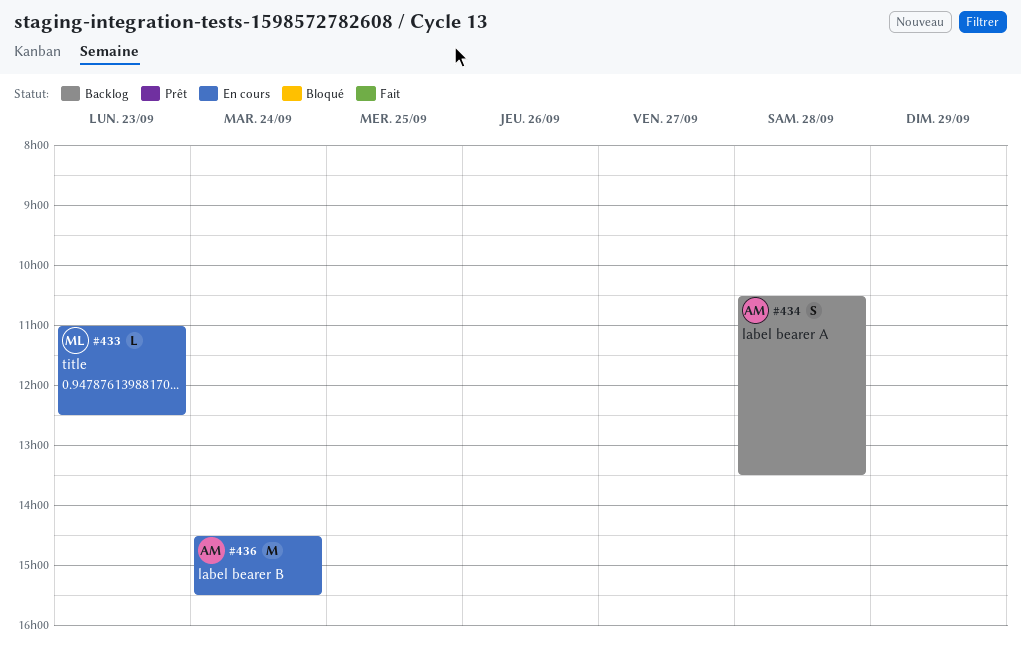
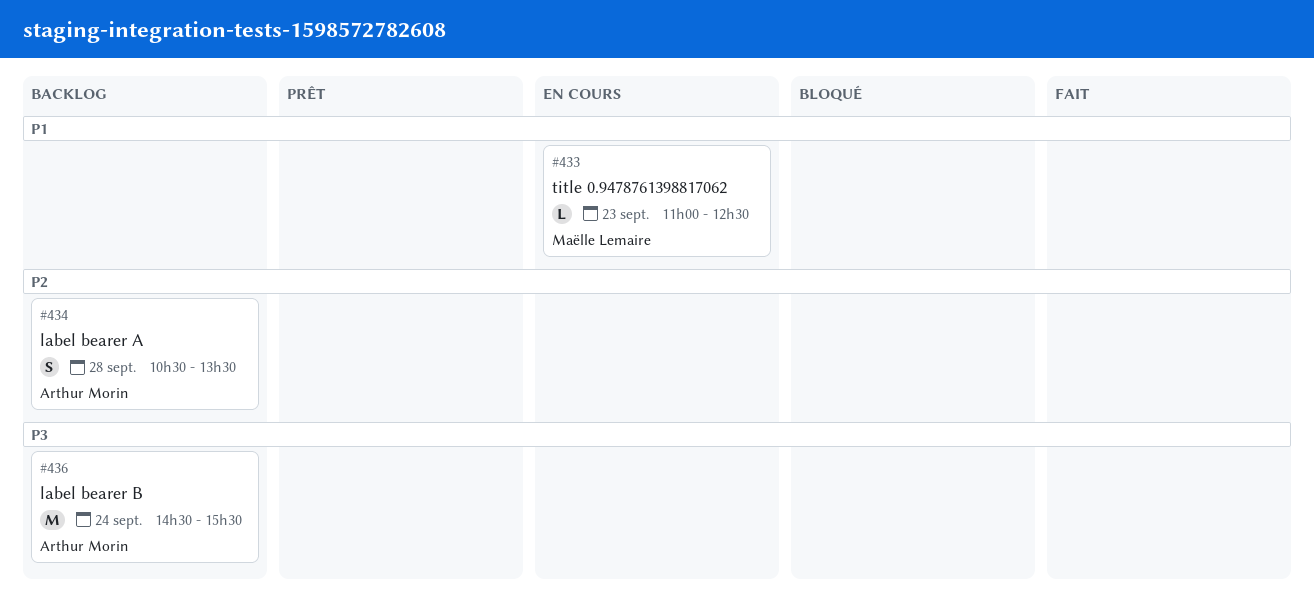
#436, status: En cours -> Backlog

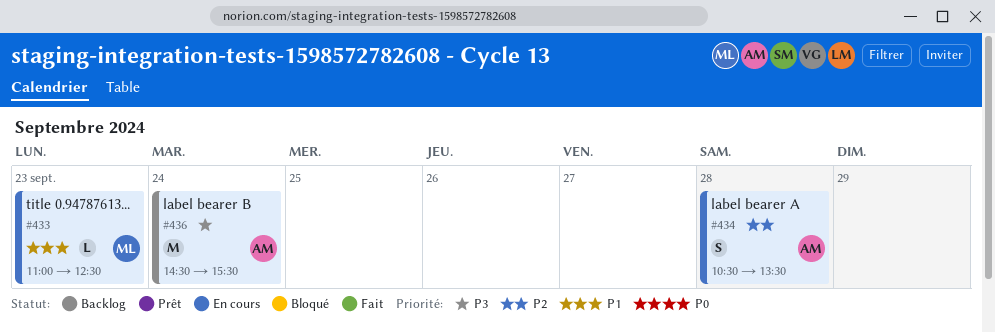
#434, status: Backlog -> En cours

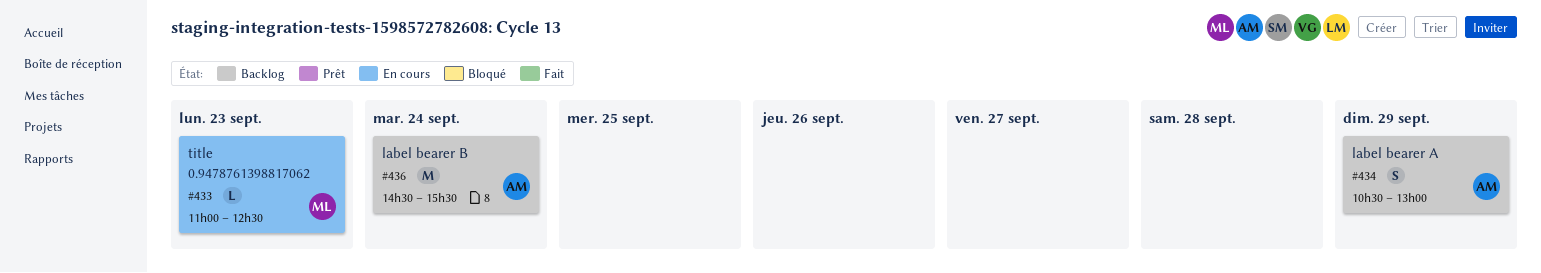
#434, status: En cours -> Backlog
#434, day: Sep 28 -> Sep 29
#434, ends: 13:30 -> 13:00

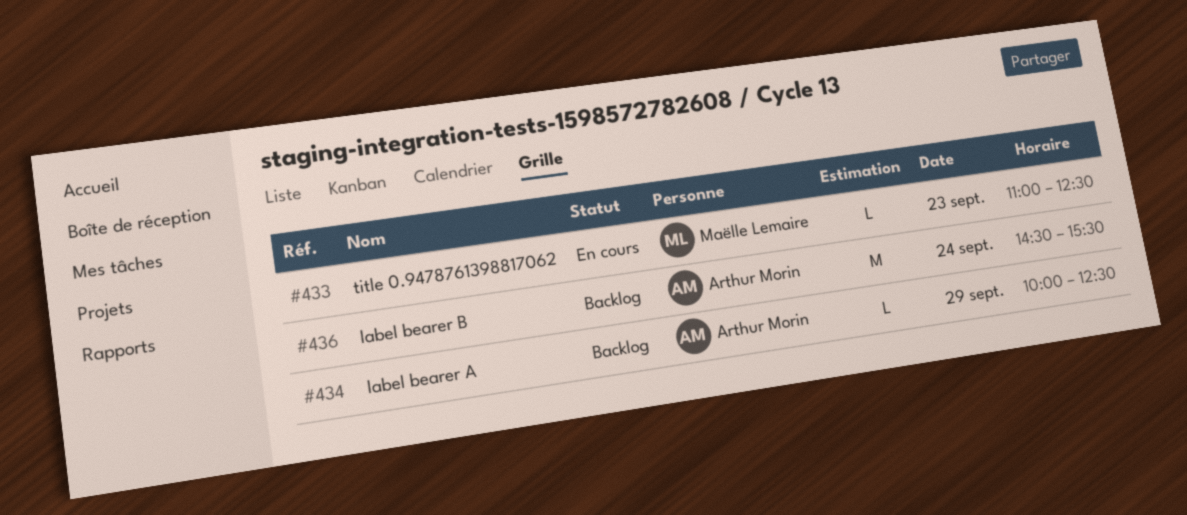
#434, estimate: S -> L
#434, begins: 10:30 -> 10:00
#434, ends: 13:00 -> 12:30

